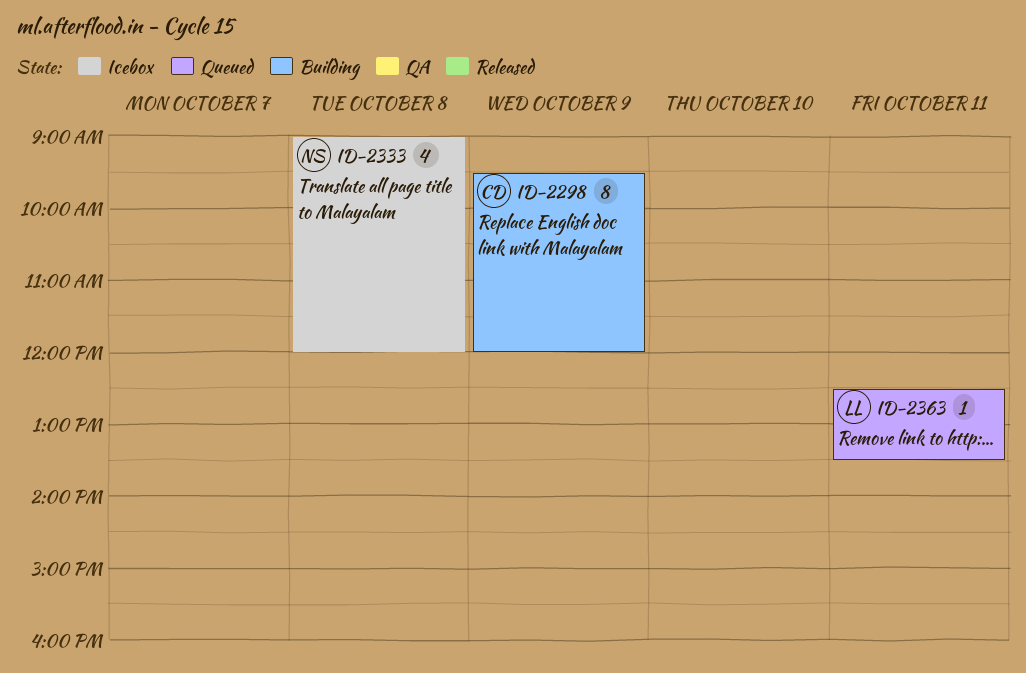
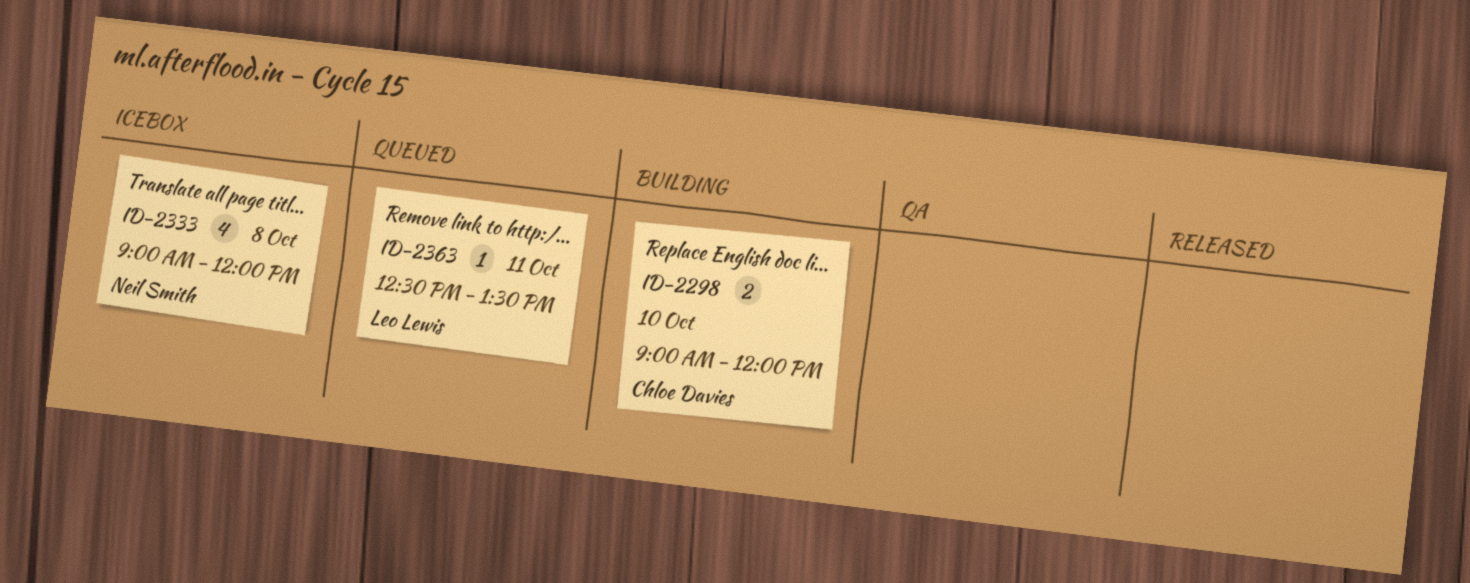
ID-2298, estimate: 8 -> 2
ID-2298, day: Oct 9 -> Oct 10
ID-2298, begins: 09:30 -> 09:00

